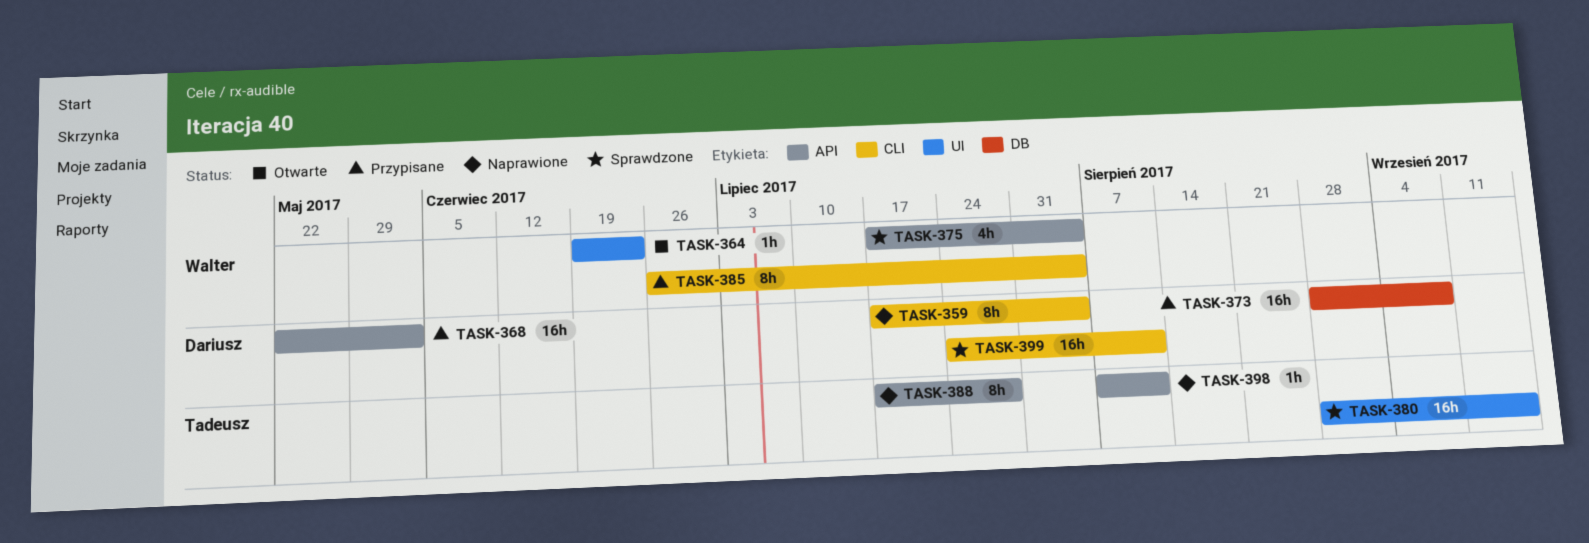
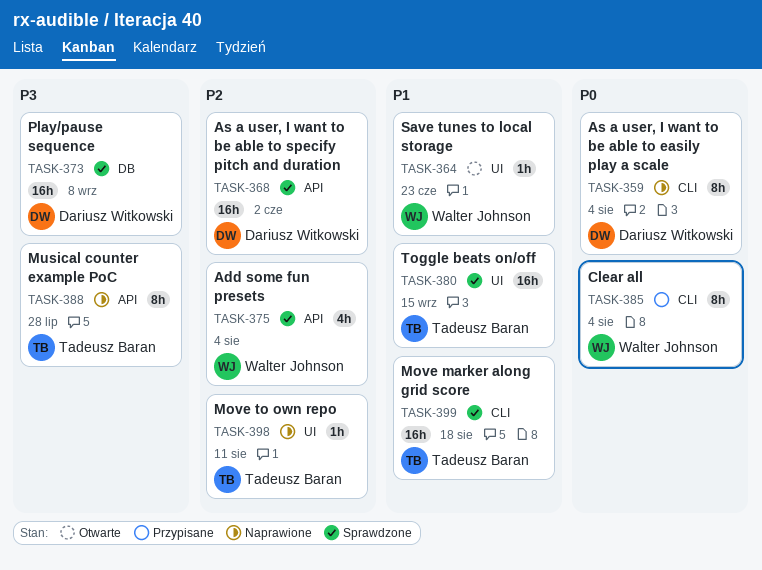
TASK-368, status: Przypisane -> Sprawdzone
TASK-373, status: Przypisane -> Sprawdzone
TASK-398, label: API -> UI
TASK-399, owner: Dariusz Witkowski -> Tadeusz Baran
TASK-399, due: Aug 11 -> Aug 18

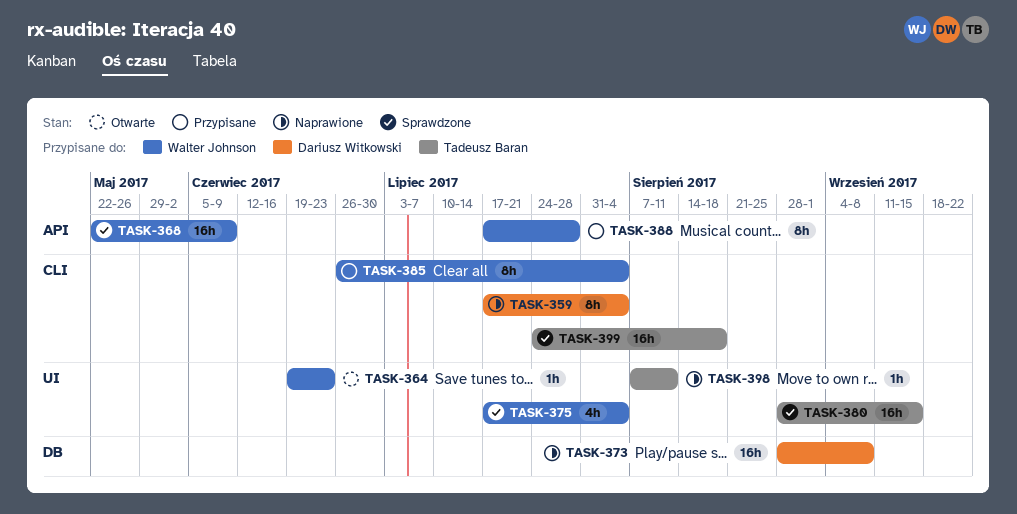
TASK-368, owner: Dariusz Witkowski -> Walter Johnson
TASK-368, due: Jun 2 -> Jun 9
TASK-373, status: Sprawdzone -> Naprawione
TASK-375, label: API -> UI
TASK-388, status: Naprawione -> Przypisane
TASK-388, owner: Tadeusz Baran -> Walter Johnson

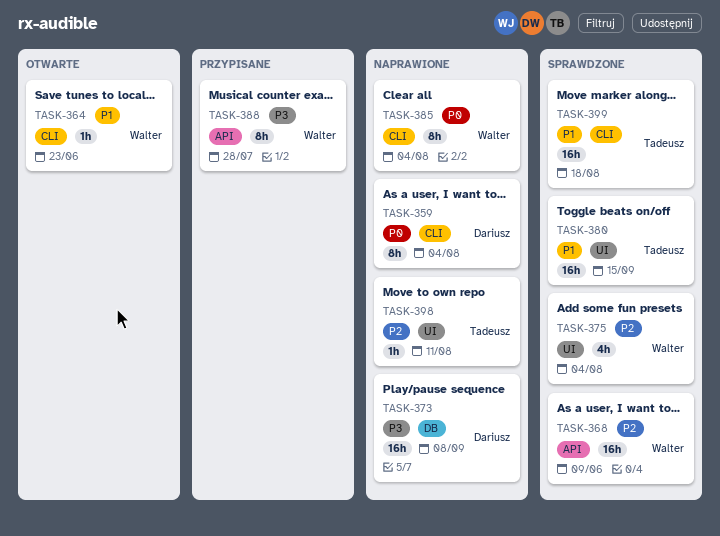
TASK-364, label: UI -> CLI
TASK-385, status: Przypisane -> Naprawione

